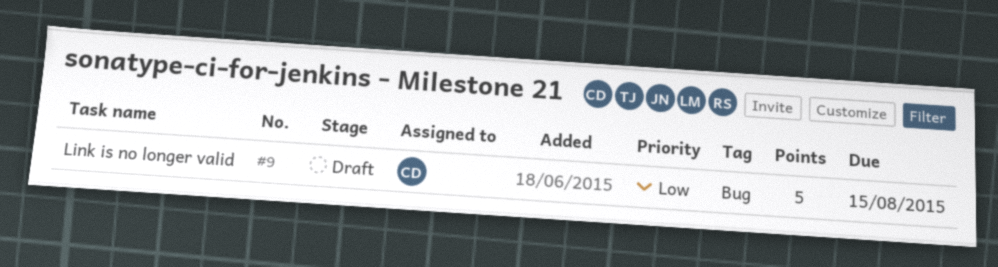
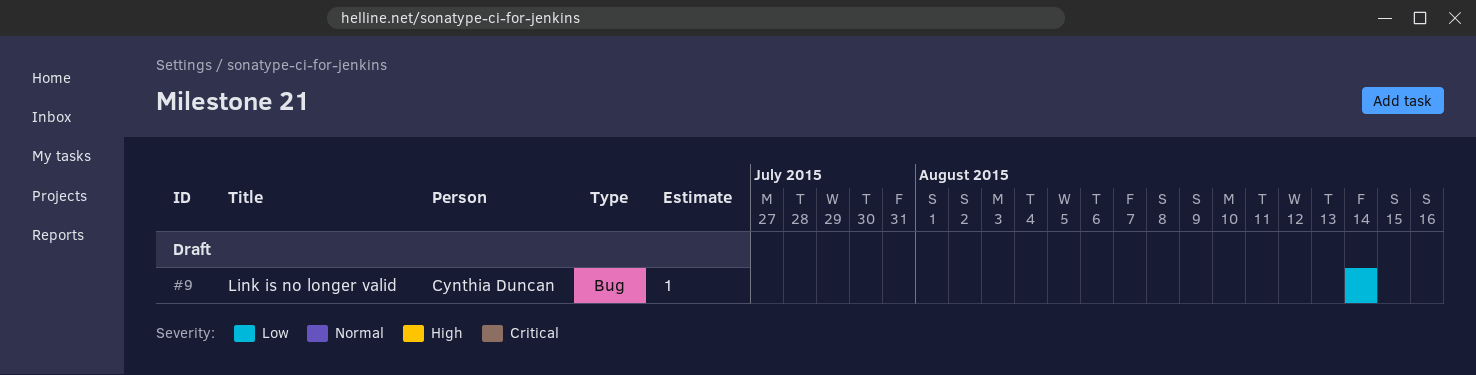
#9, estimate: 5 -> 1
#9, due: Aug 15 -> Aug 14

